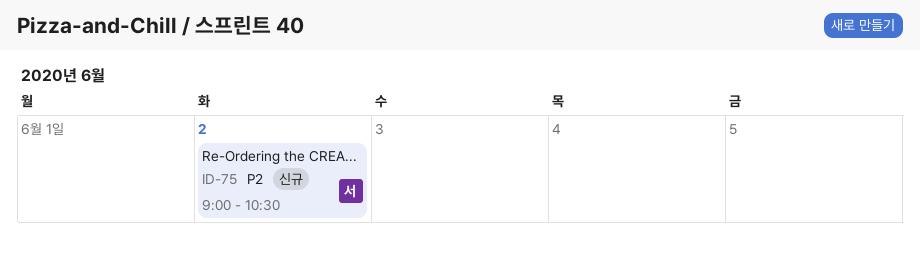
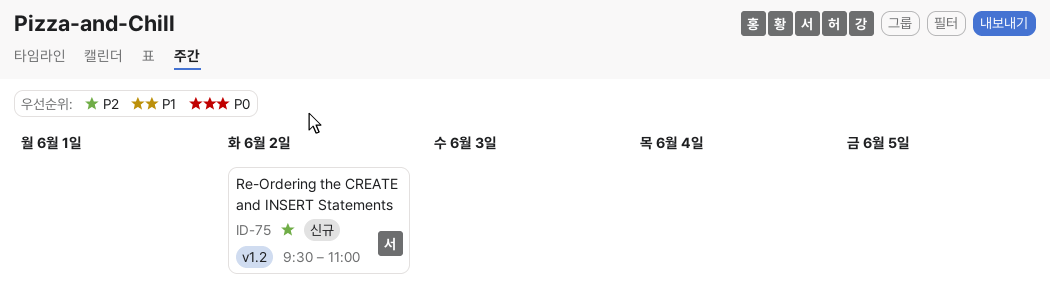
ID-75, begins: 09:00 -> 09:30
ID-75, ends: 10:30 -> 11:00

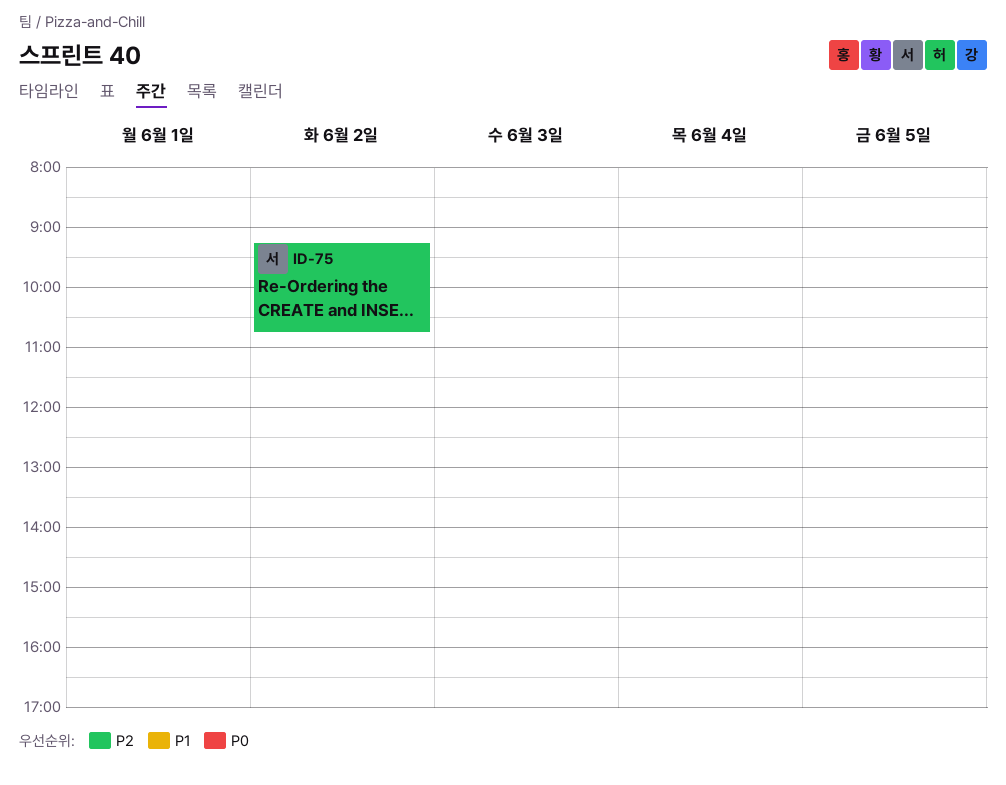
ID-75, begins: 09:30 -> 09:15
ID-75, ends: 11:00 -> 10:45

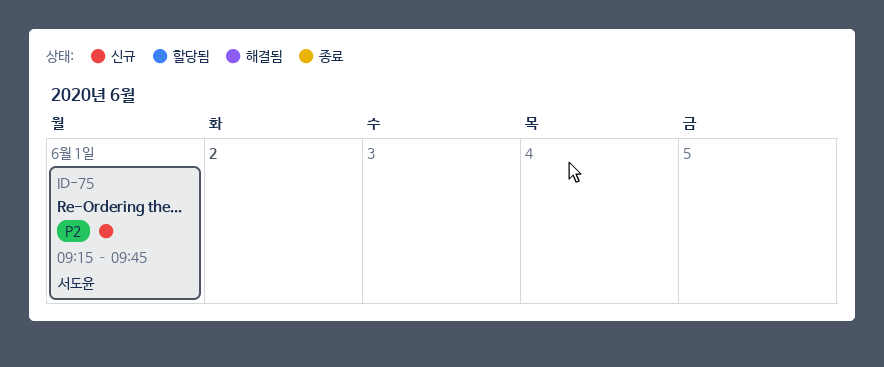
ID-75, day: Jun 2 -> Jun 1
ID-75, ends: 10:45 -> 09:45

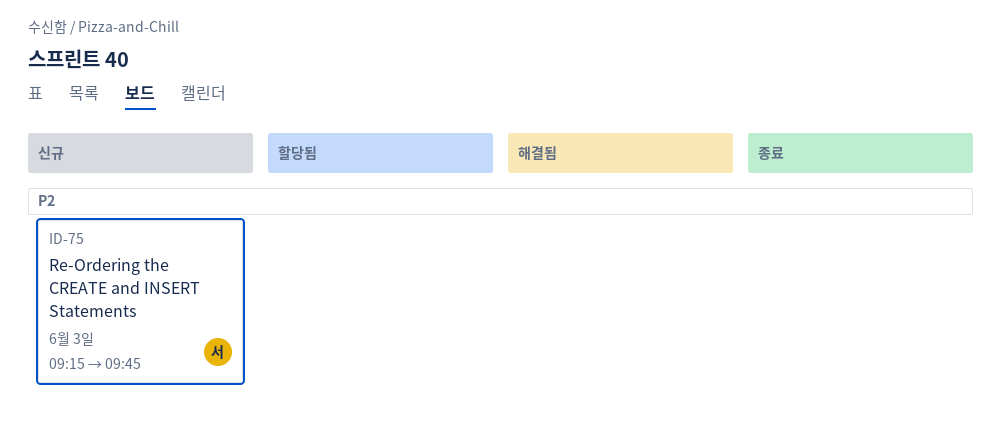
ID-75, day: Jun 1 -> Jun 3

